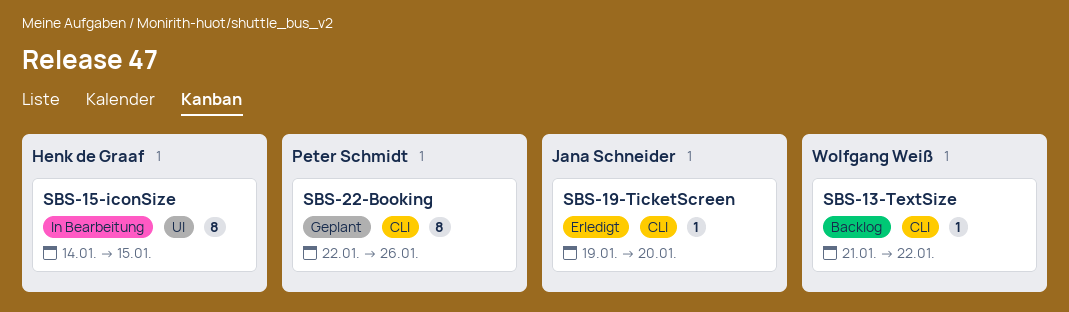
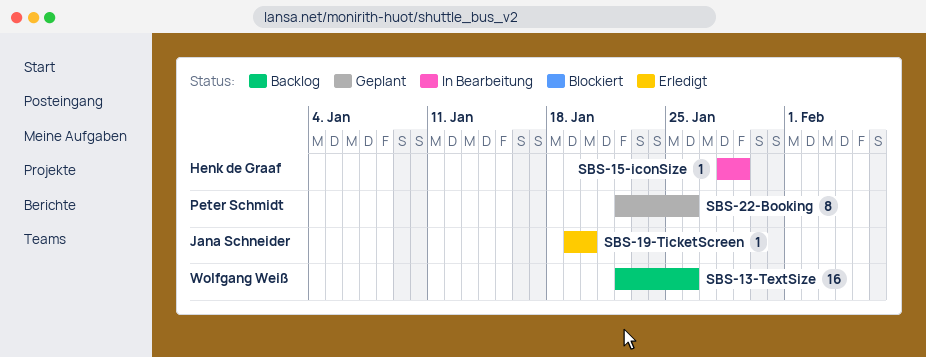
SBS-13-TextSize, estimate: 1 -> 16
SBS-13-TextSize, start: Jan 21 -> Jan 22
SBS-13-TextSize, due: Jan 22 -> Jan 26
SBS-15-iconSize, estimate: 8 -> 1
SBS-15-iconSize, start: Jan 14 -> Jan 28
SBS-15-iconSize, due: Jan 15 -> Jan 29

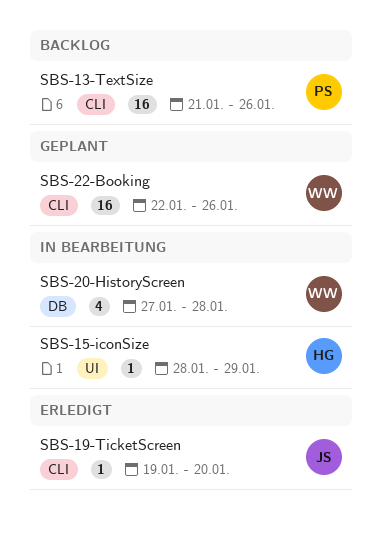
SBS-13-TextSize, owner: Wolfgang Weiß -> Peter Schmidt
SBS-13-TextSize, start: Jan 22 -> Jan 21
SBS-20-HistoryScreen: none -> present
SBS-22-Booking, owner: Peter Schmidt -> Wolfgang Weiß
SBS-22-Booking, estimate: 8 -> 16

